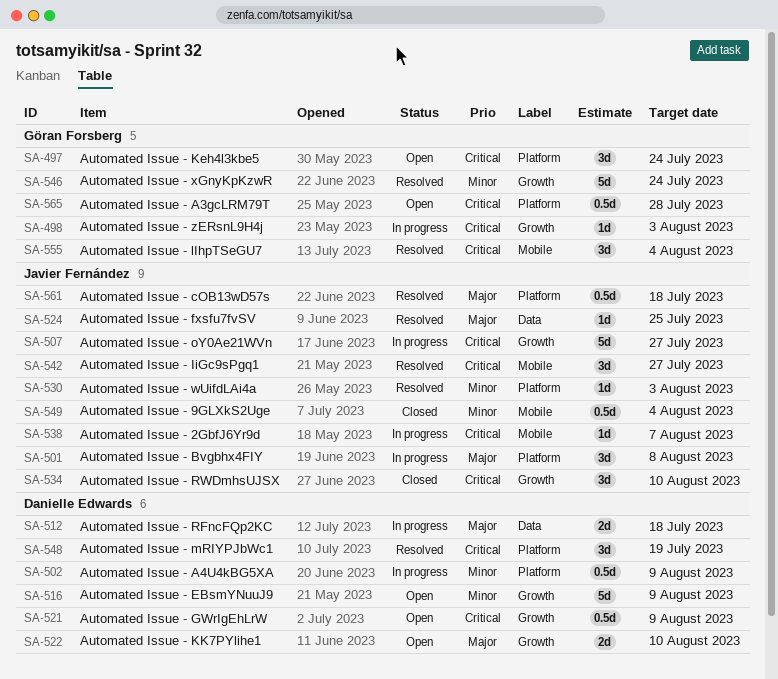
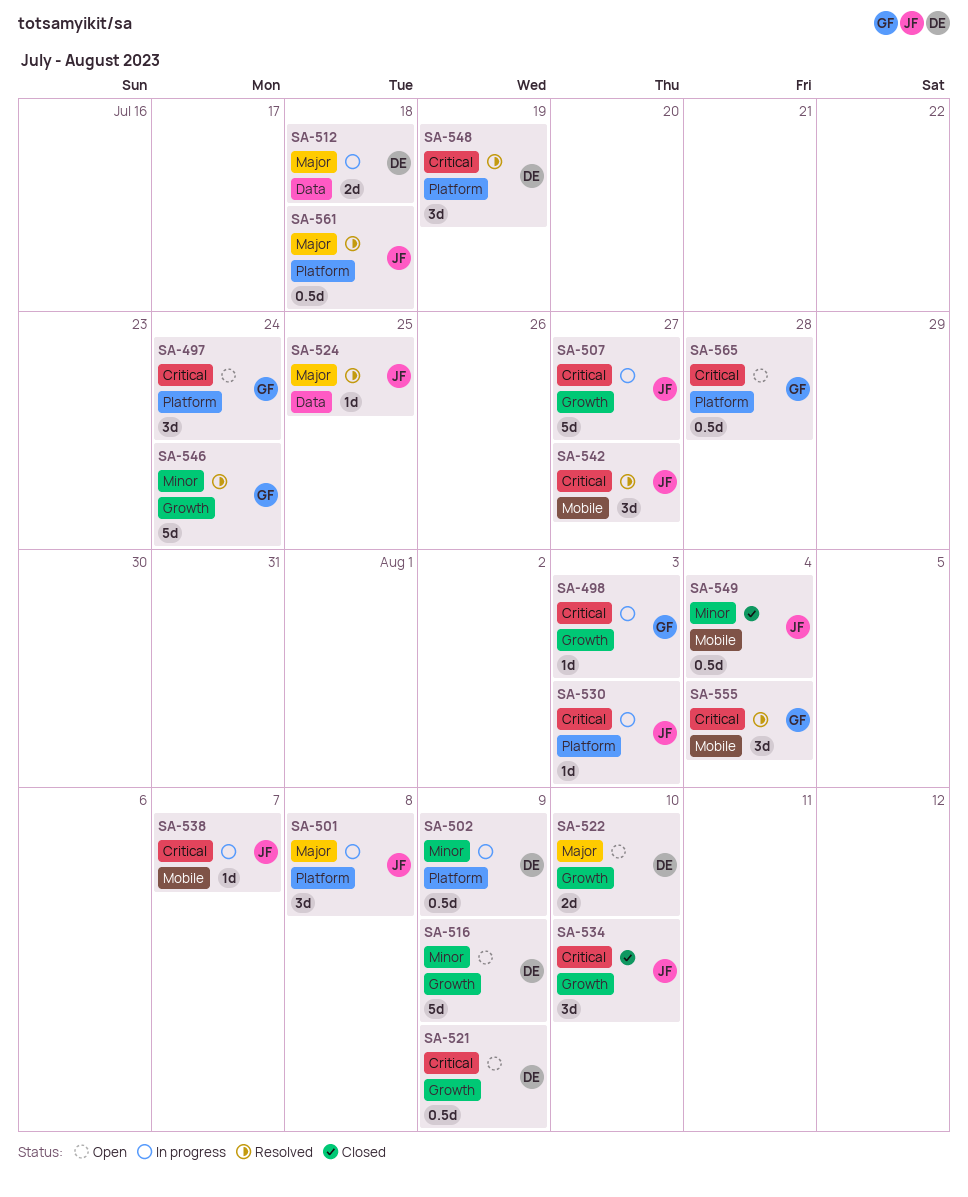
SA-530, status: Resolved -> In progress
SA-530, priority: Minor -> Critical

